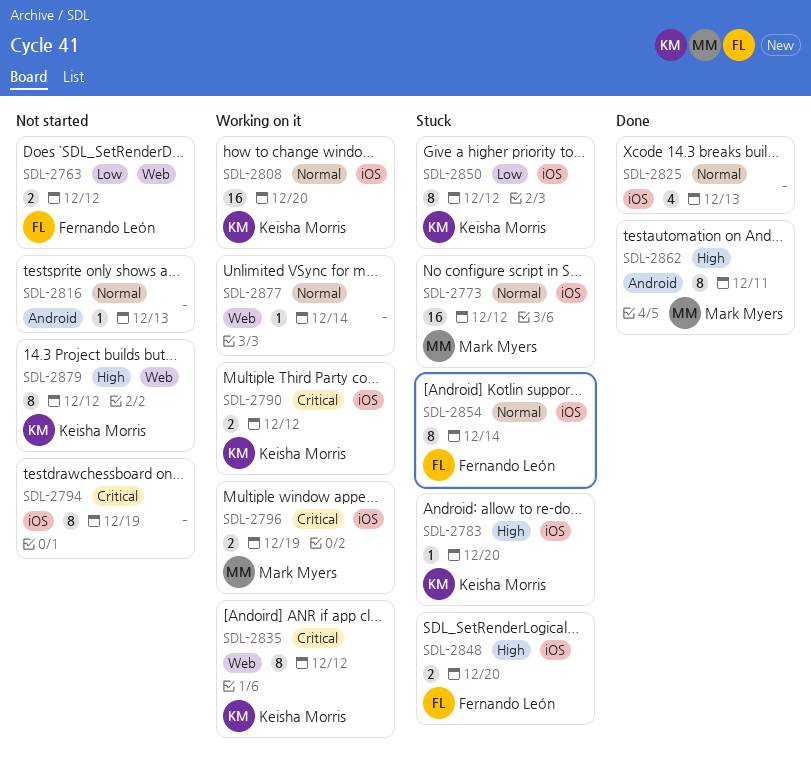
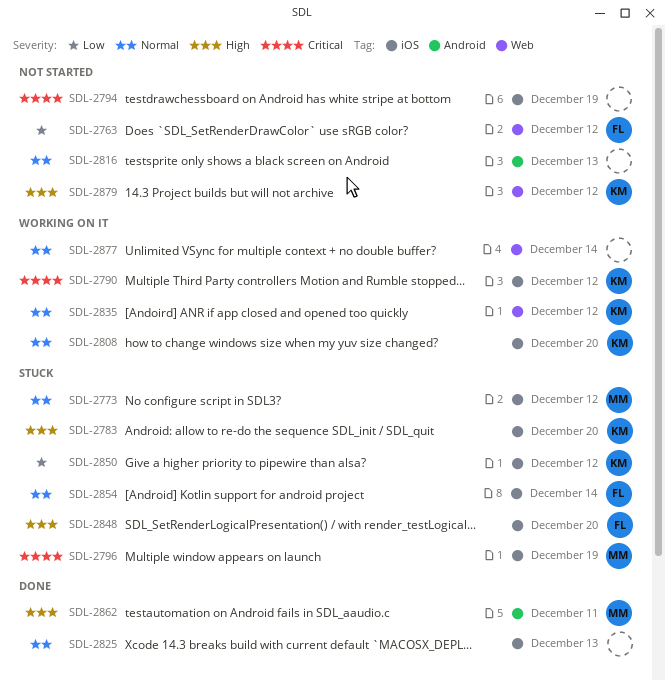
SDL-2796, status: Working on it -> Stuck
SDL-2835, priority: Critical -> Normal

